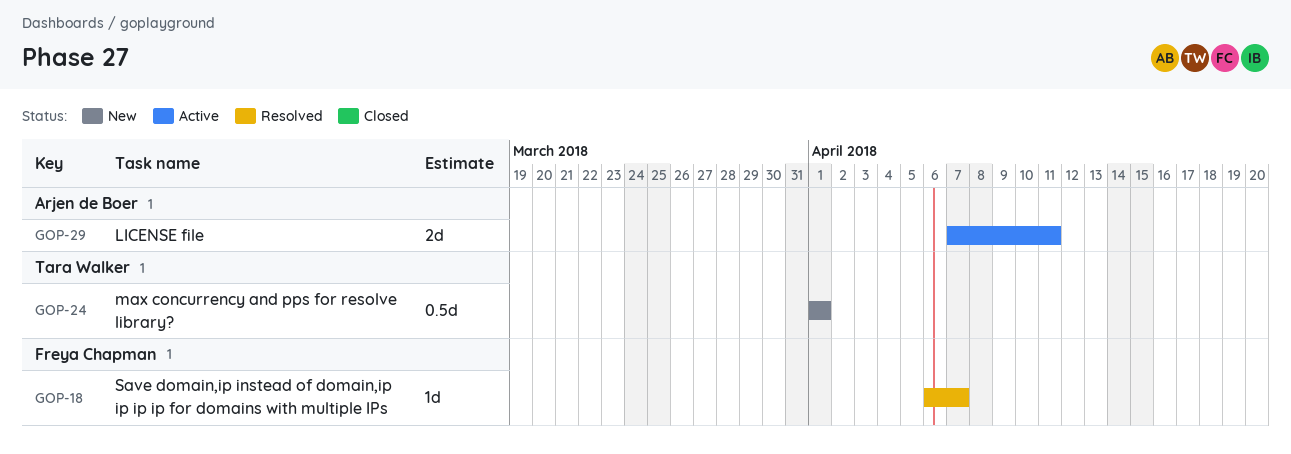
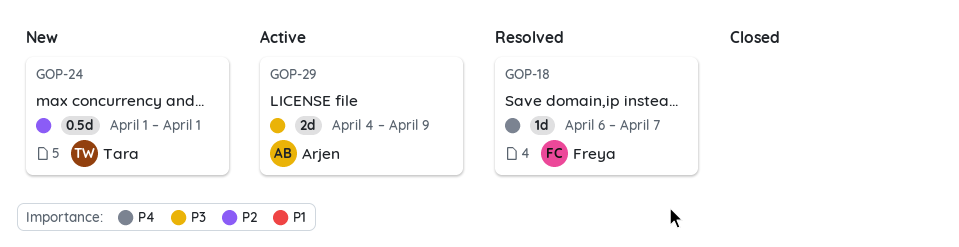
GOP-29, start: Apr 7 -> Apr 4
GOP-29, due: Apr 11 -> Apr 9

